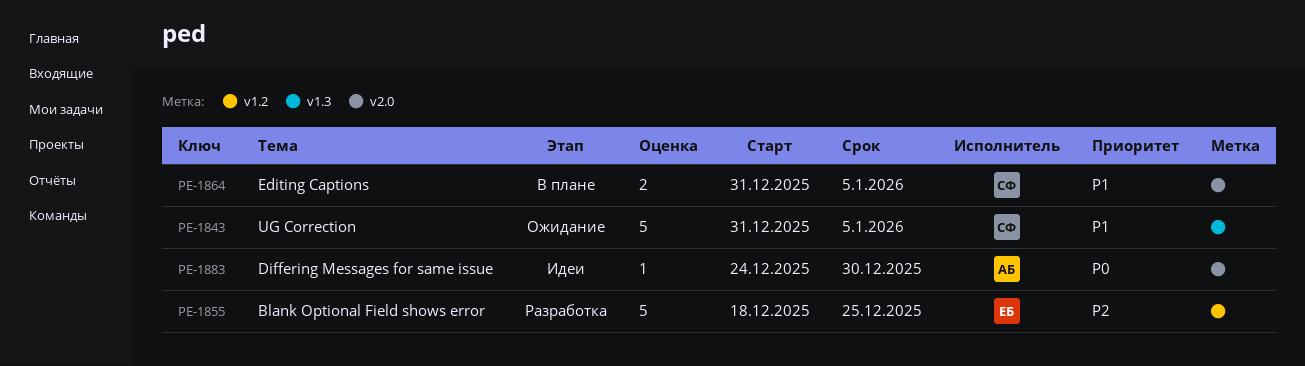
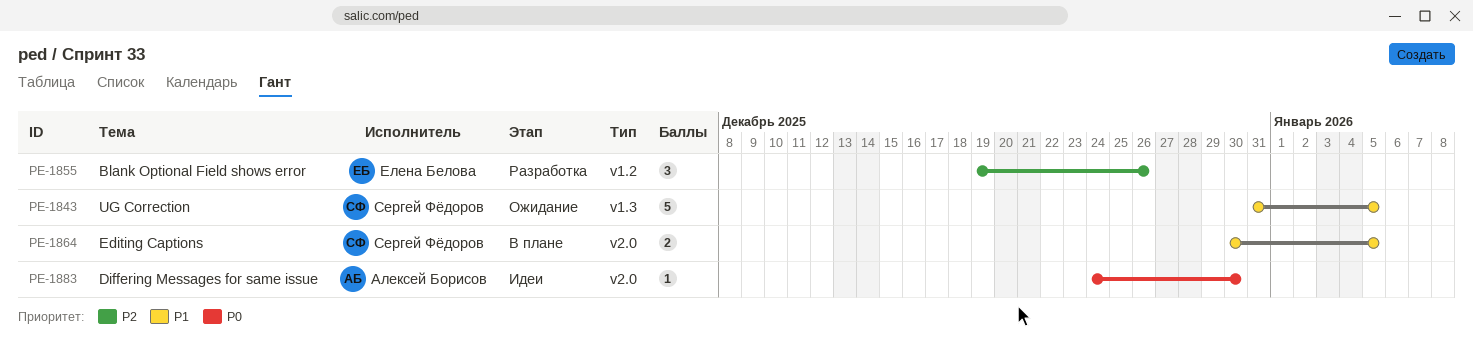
PE-1855, estimate: 5 -> 3
PE-1855, start: Dec 18 -> Dec 19
PE-1855, due: Dec 25 -> Dec 26
PE-1864, start: Dec 31 -> Dec 30

